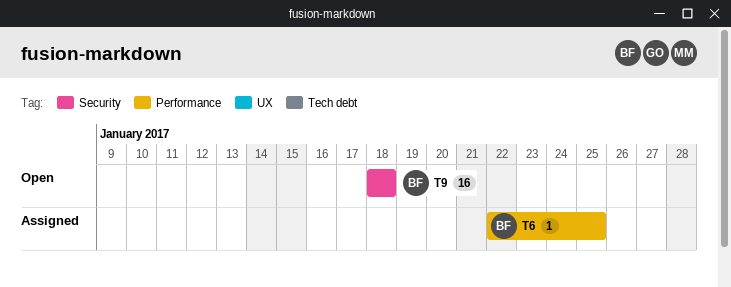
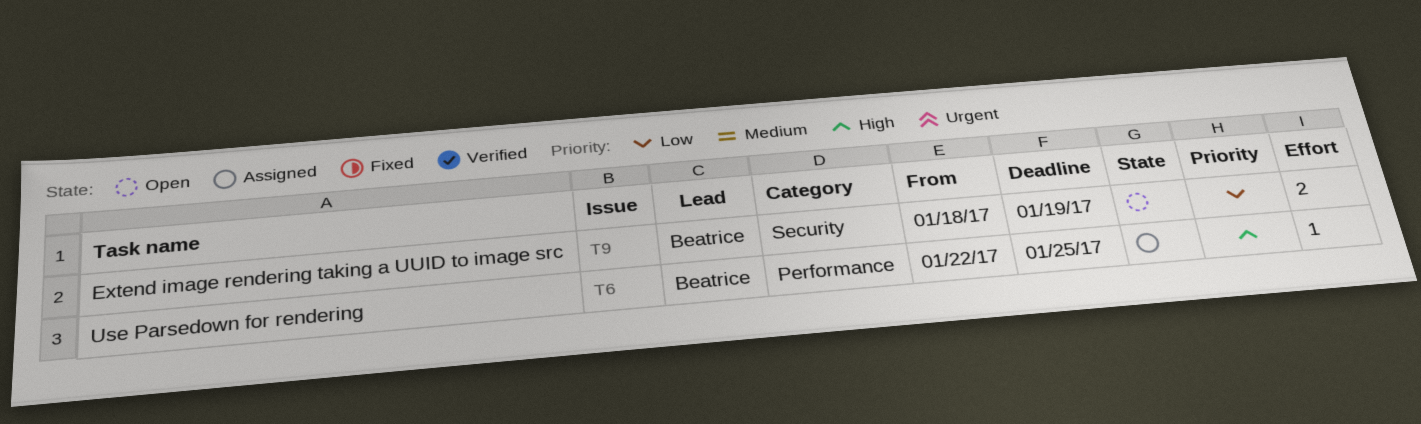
T9, estimate: 16 -> 2
T9, due: Jan 18 -> Jan 19

